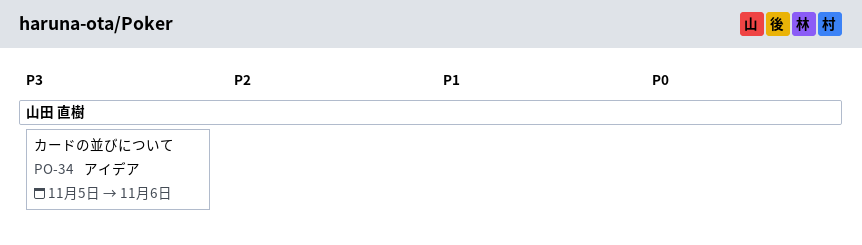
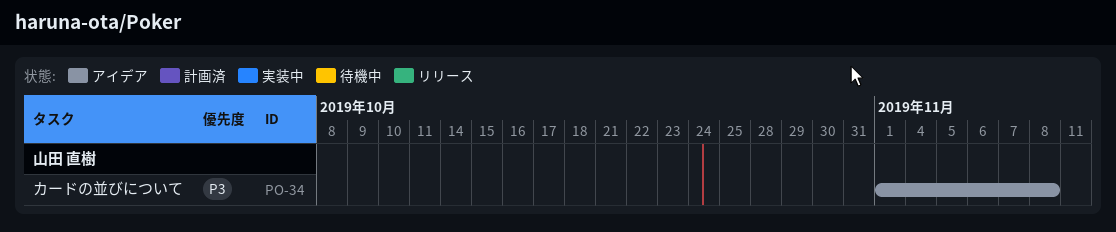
PO-34, start: Nov 5 -> Nov 1
PO-34, due: Nov 6 -> Nov 8

